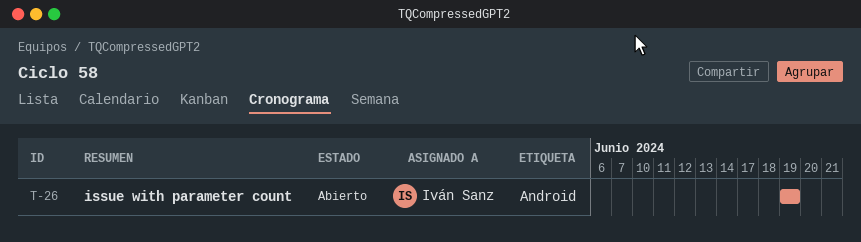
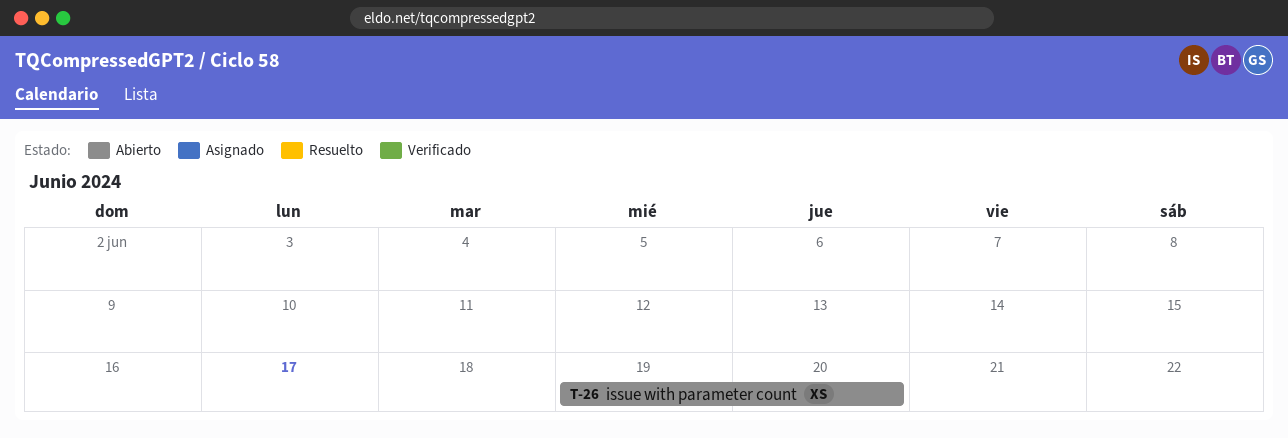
T-26, due: Jun 19 -> Jun 20

